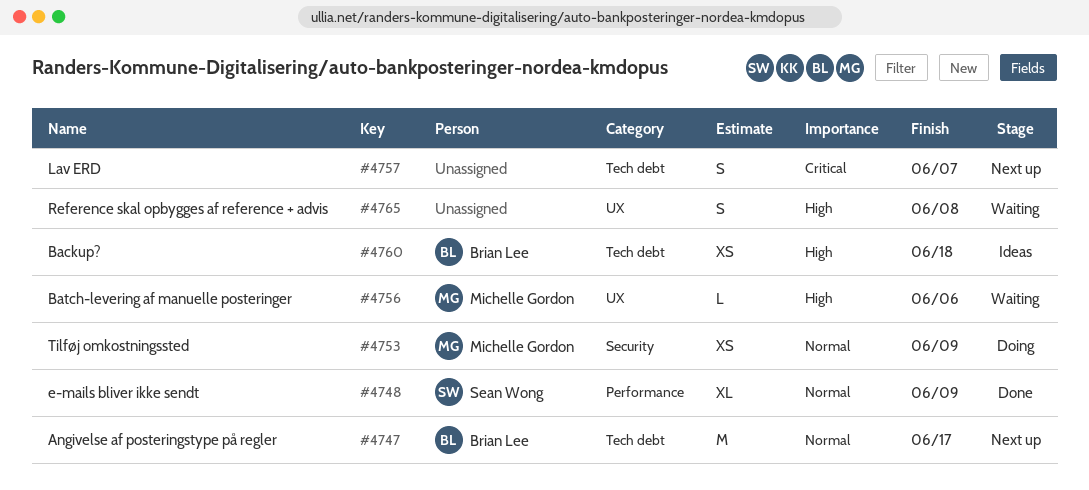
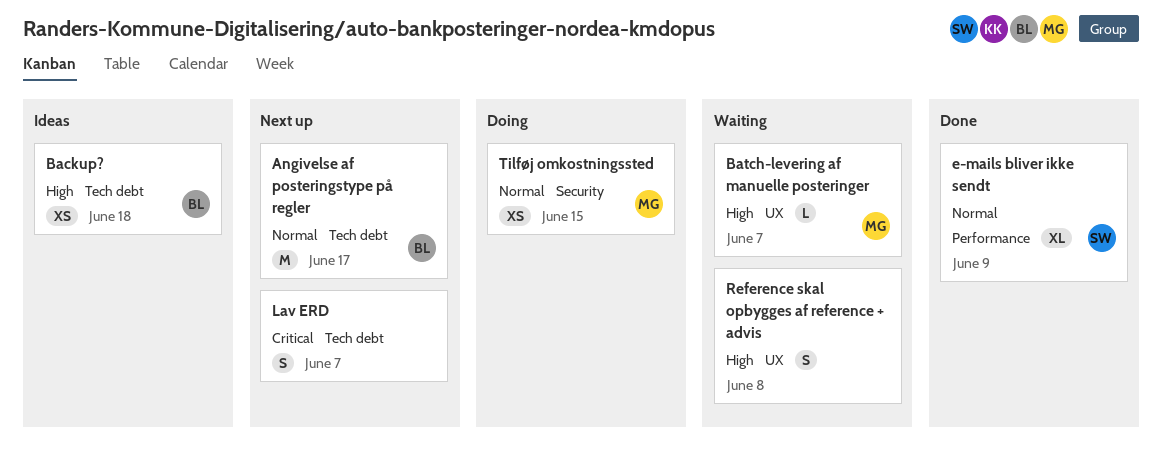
Batch-levering af manuelle posteringer, due: Jun 6 -> Jun 7
Tilføj omkostningssted, due: Jun 9 -> Jun 15

